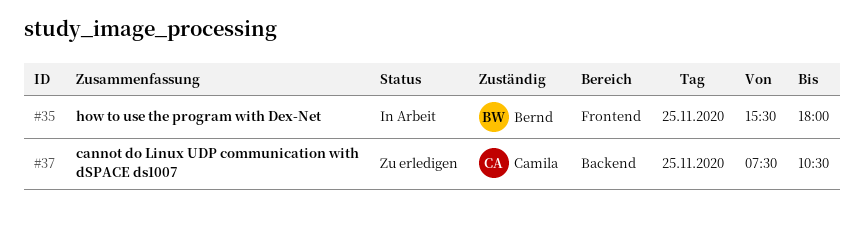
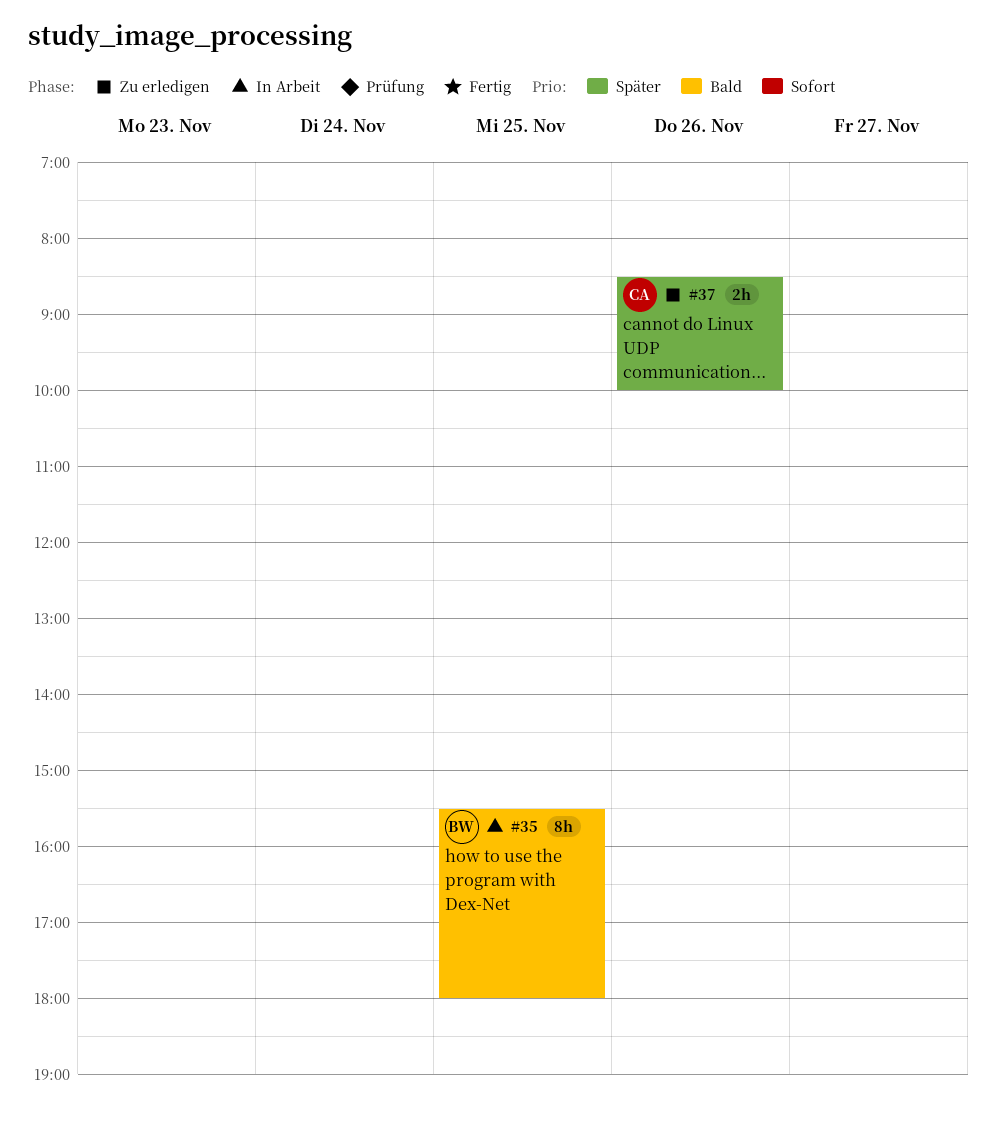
#37, day: Nov 25 -> Nov 26
#37, begins: 07:30 -> 08:30
#37, ends: 10:30 -> 10:00

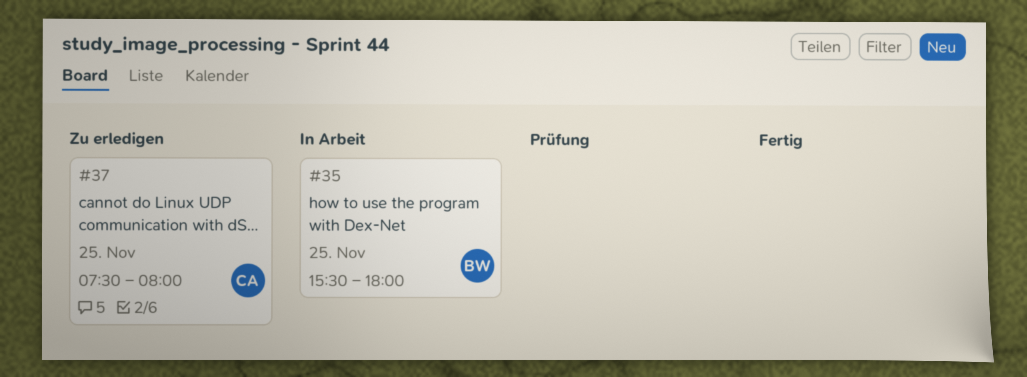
#37, day: Nov 26 -> Nov 25
#37, begins: 08:30 -> 07:30
#37, ends: 10:00 -> 08:00

